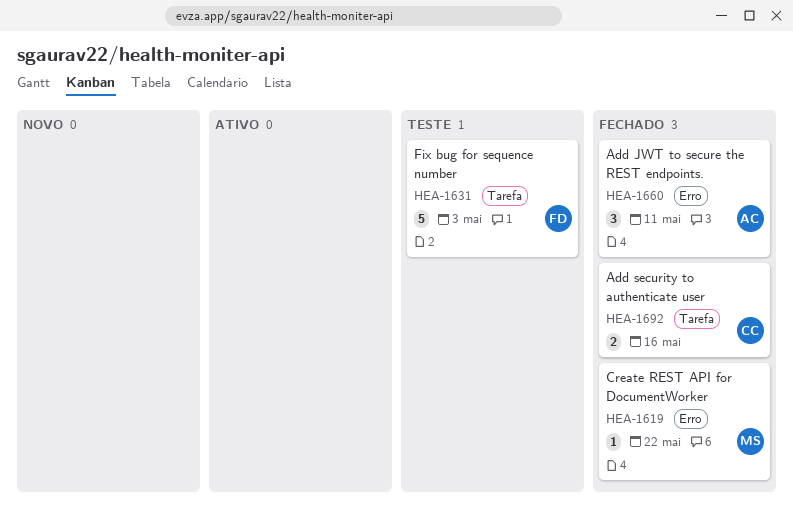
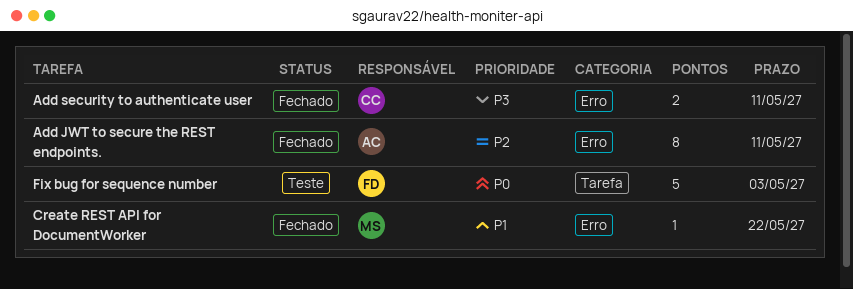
Add JWT to secure the REST endpoints., estimate: 3 -> 8
Add security to authenticate user, label: Tarefa -> Erro
Add security to authenticate user, due: May 16 -> May 11

